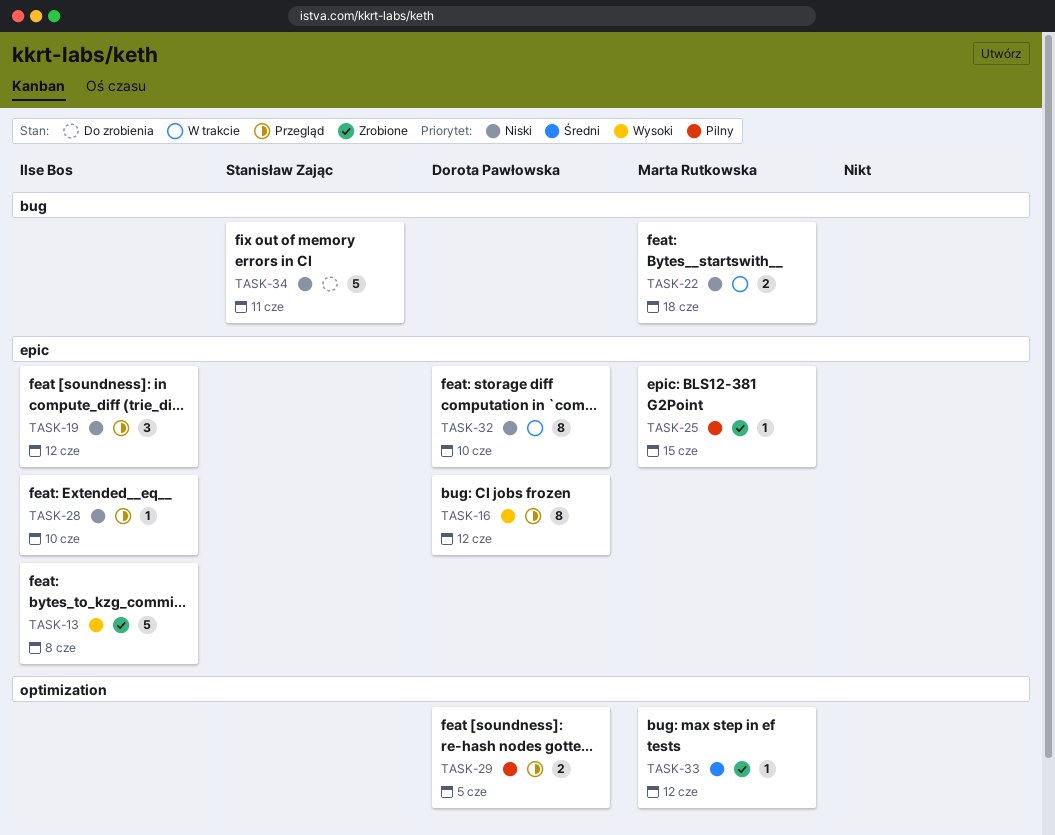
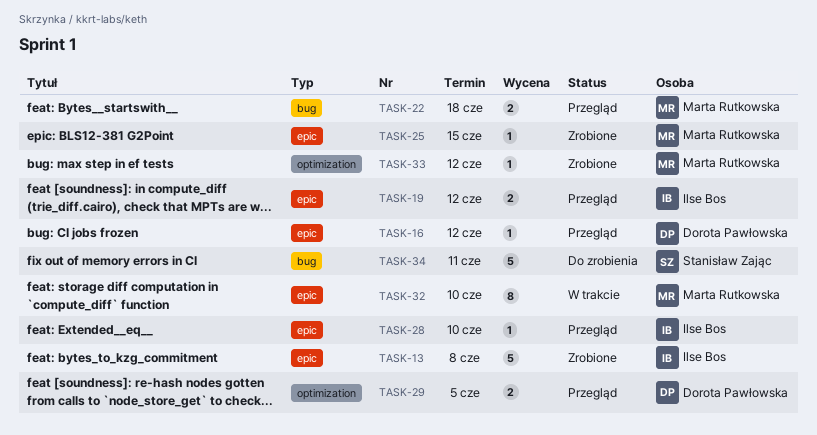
TASK-16, estimate: 8 -> 1
TASK-19, estimate: 3 -> 2
TASK-22, status: W trakcie -> Przegląd
TASK-32, owner: Dorota Pawłowska -> Marta Rutkowska

